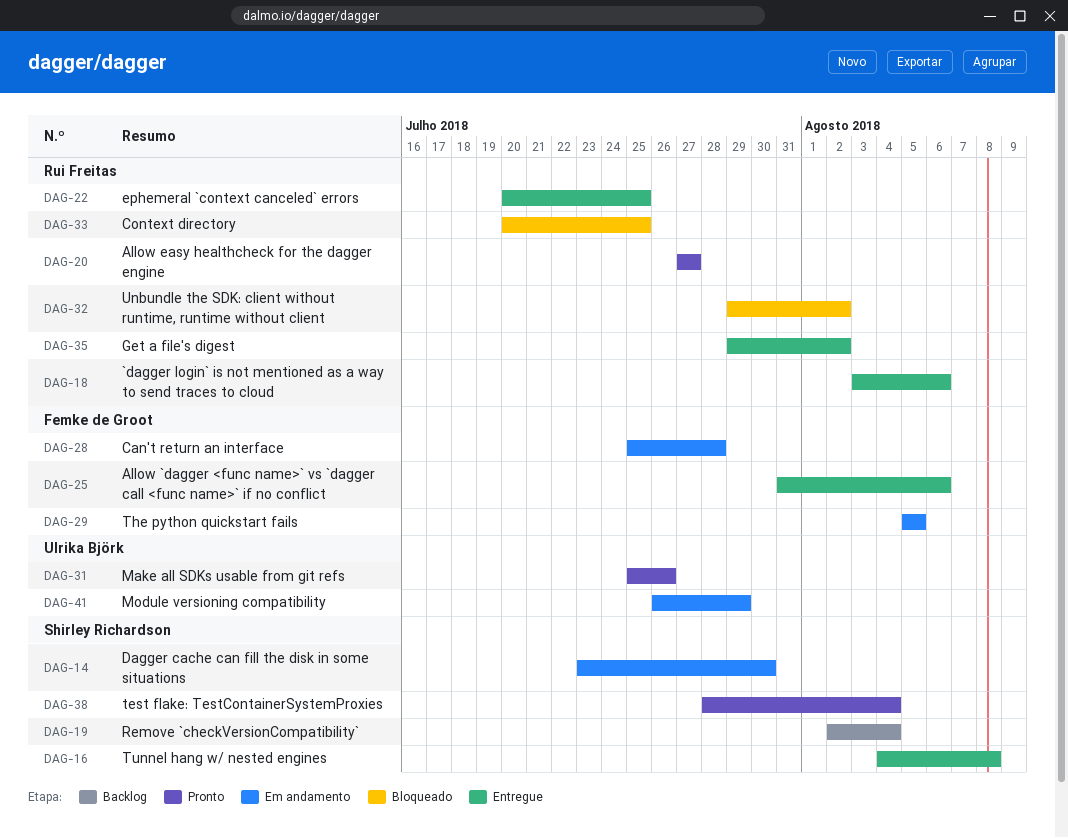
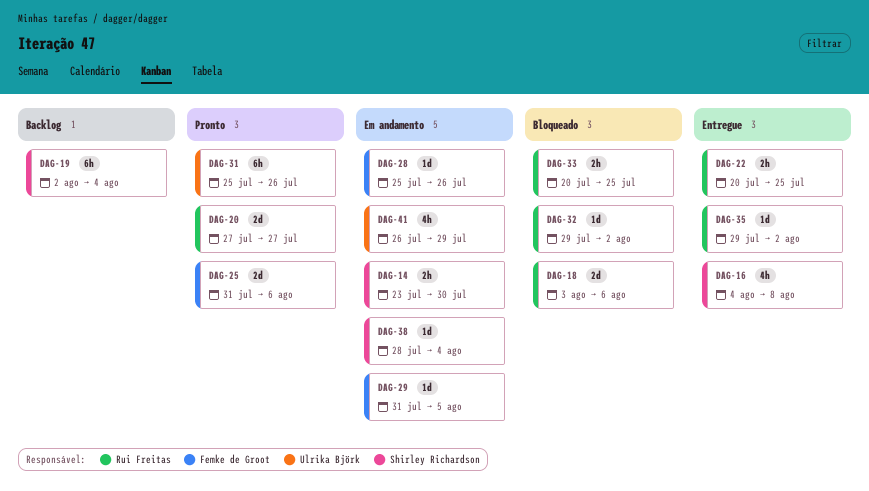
DAG-18, status: Entregue -> Bloqueado
DAG-25, status: Entregue -> Pronto
DAG-28, due: Jul 28 -> Jul 26
DAG-29, start: Aug 5 -> Jul 31
DAG-38, status: Pronto -> Em andamento

